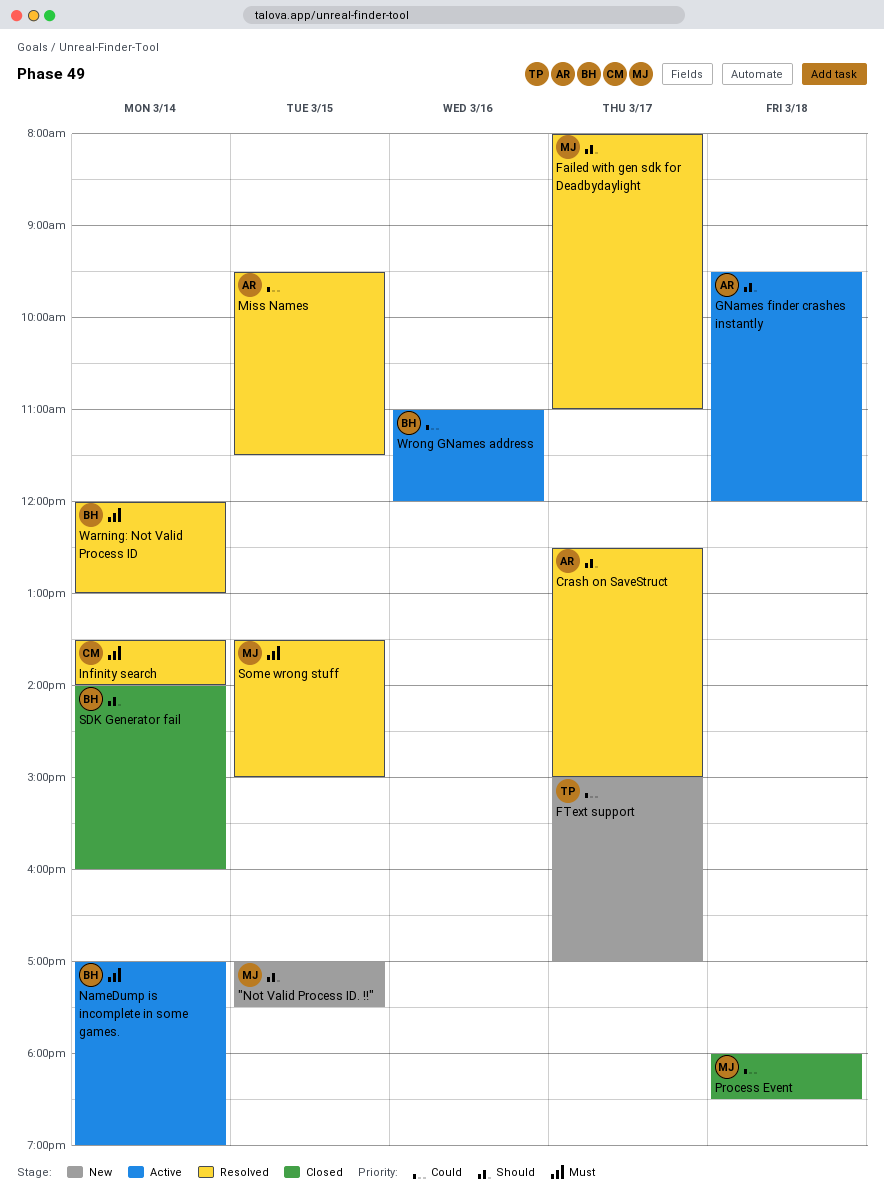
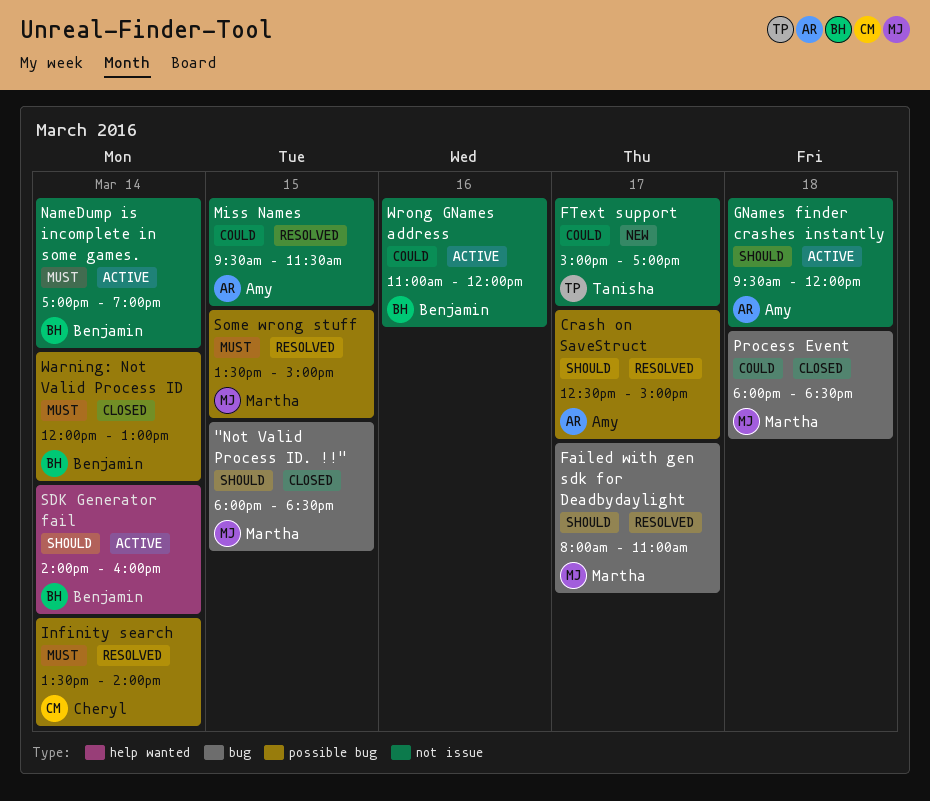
"Not Valid Process ID. !!", status: New -> Closed
"Not Valid Process ID. !!", begins: 17:00 -> 18:00
"Not Valid Process ID. !!", ends: 17:30 -> 18:30
SDK Generator fail, status: Closed -> Active
Warning: Not Valid Process ID, status: Resolved -> Closed

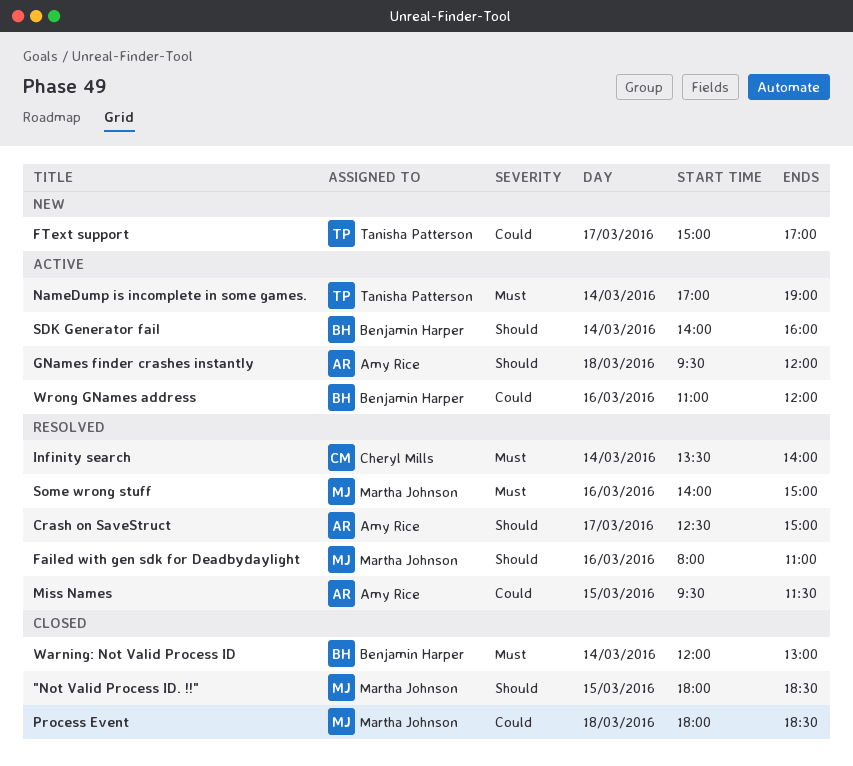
Failed with gen sdk for Deadbydaylight, day: Mar 17 -> Mar 16
NameDump is incomplete in some games., owner: Benjamin Harper -> Tanisha Patterson
Some wrong stuff, day: Mar 15 -> Mar 16
Some wrong stuff, begins: 13:30 -> 14:00

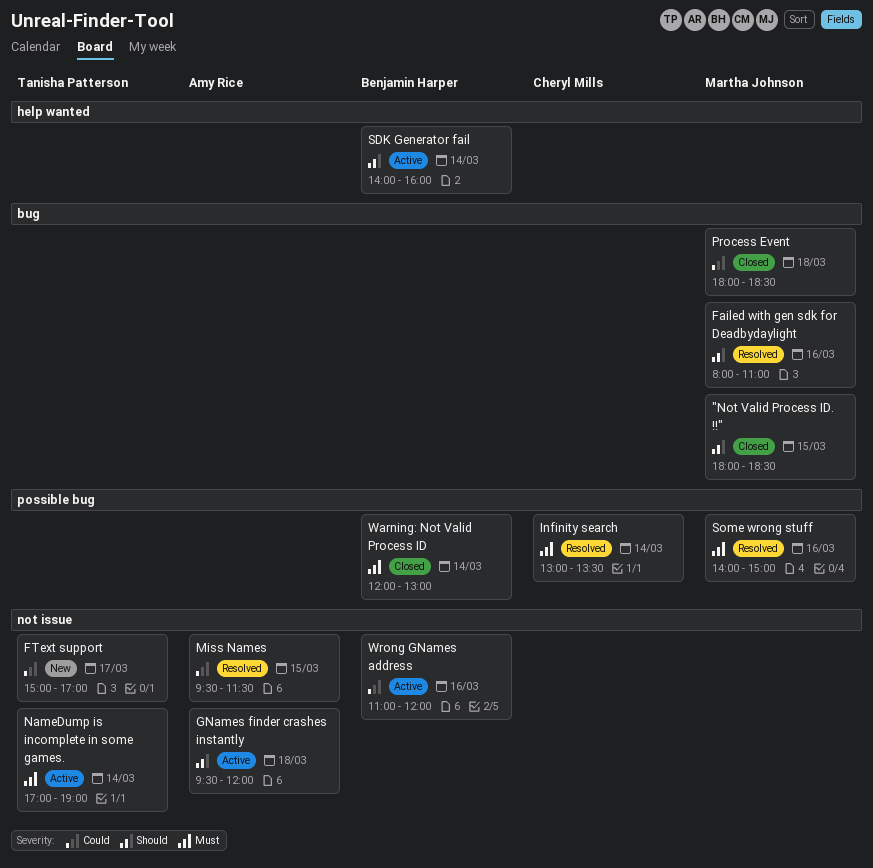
Crash on SaveStruct: present -> none
Infinity search, begins: 13:30 -> 13:00
Infinity search, ends: 14:00 -> 13:30

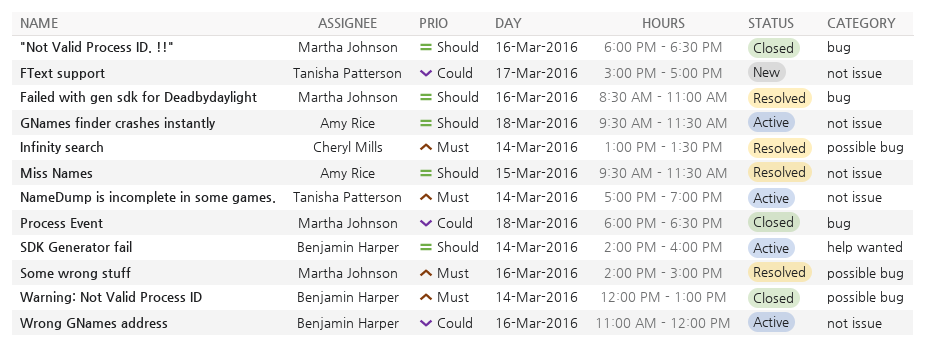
"Not Valid Process ID. !!", day: Mar 15 -> Mar 16
Failed with gen sdk for Deadbydaylight, begins: 08:00 -> 08:30
GNames finder crashes instantly, ends: 12:00 -> 11:30
Miss Names, priority: Could -> Should

